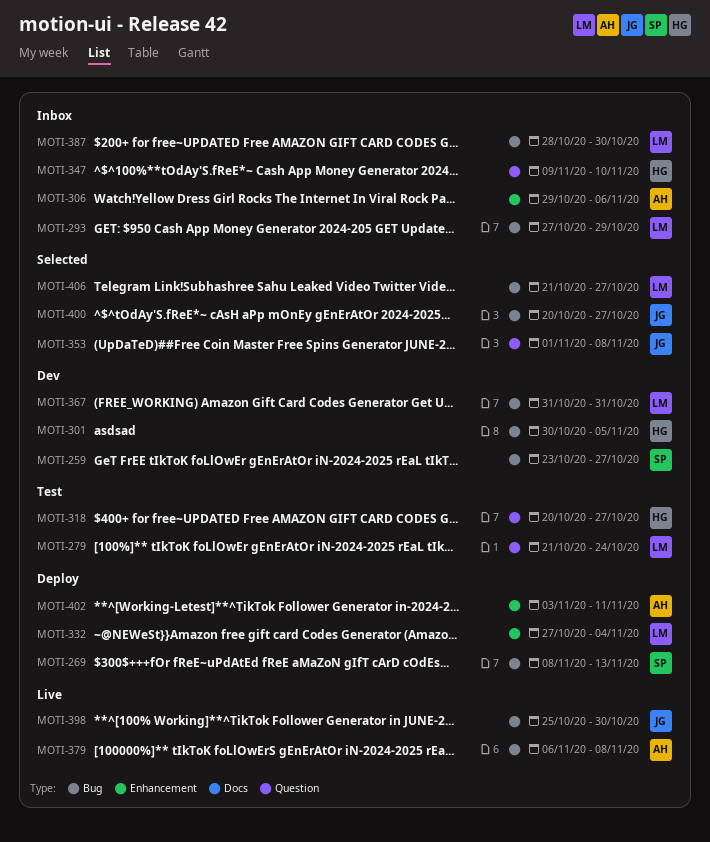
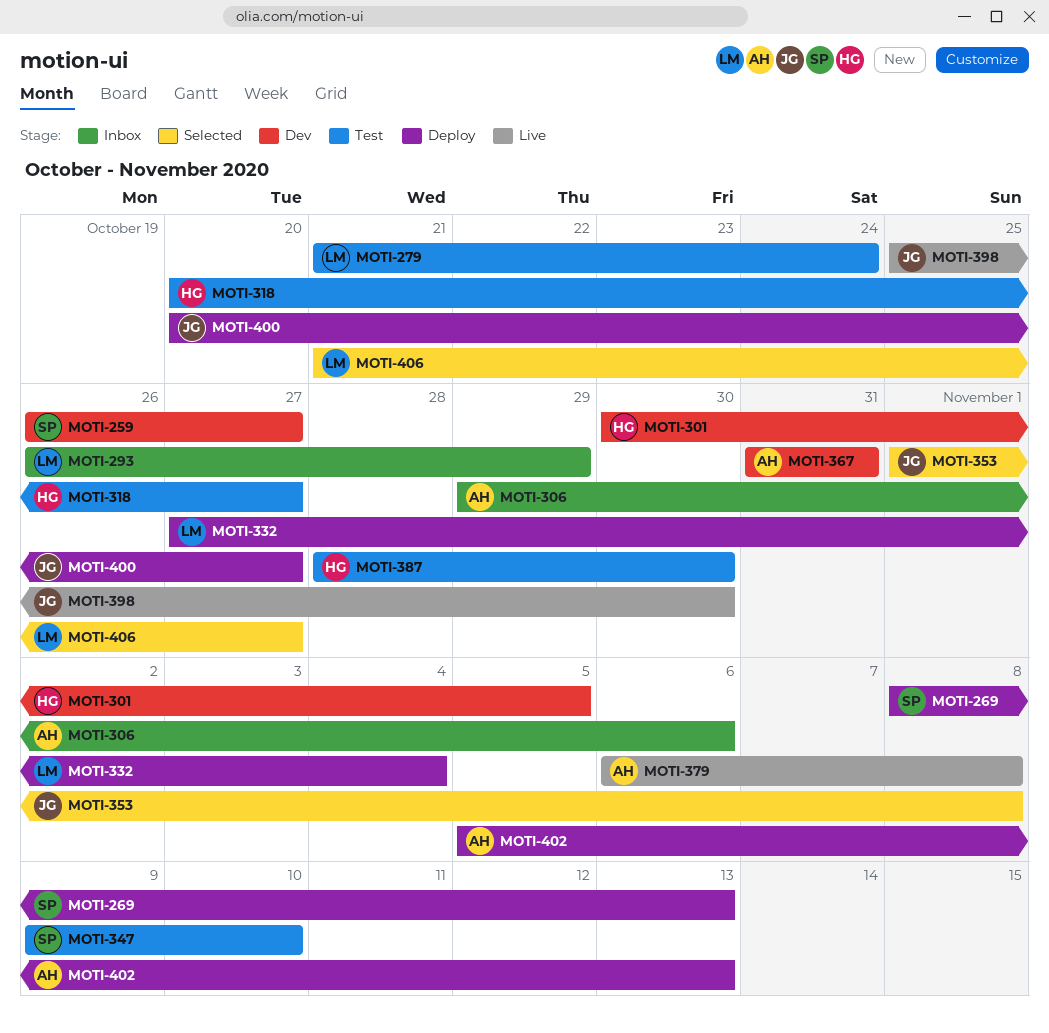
MOTI-259, start: Oct 23 -> Oct 26
MOTI-293, start: Oct 27 -> Oct 26
MOTI-347, status: Inbox -> Test
MOTI-347, owner: HG -> SP
MOTI-367, owner: LM -> AH
MOTI-387, status: Inbox -> Test
MOTI-387, owner: LM -> HG
MOTI-400, status: Selected -> Deploy
MOTI-402, start: Nov 3 -> Nov 5
MOTI-402, due: Nov 11 -> Nov 13

